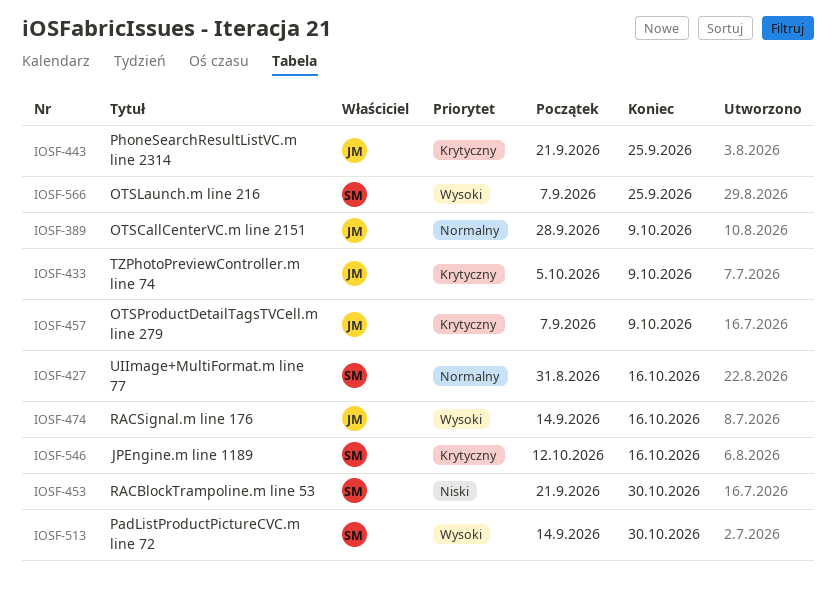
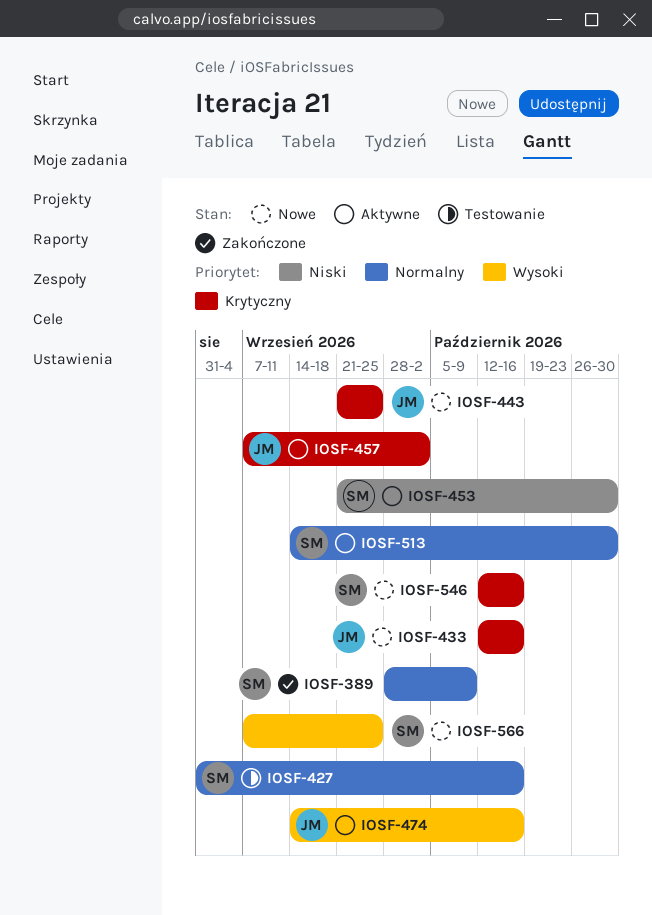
IOSF-389, owner: JM -> SM
IOSF-433, start: Oct 5 -> Oct 12
IOSF-433, due: Oct 9 -> Oct 16
IOSF-457, due: Oct 9 -> Oct 2
IOSF-513, priority: Wysoki -> Normalny

